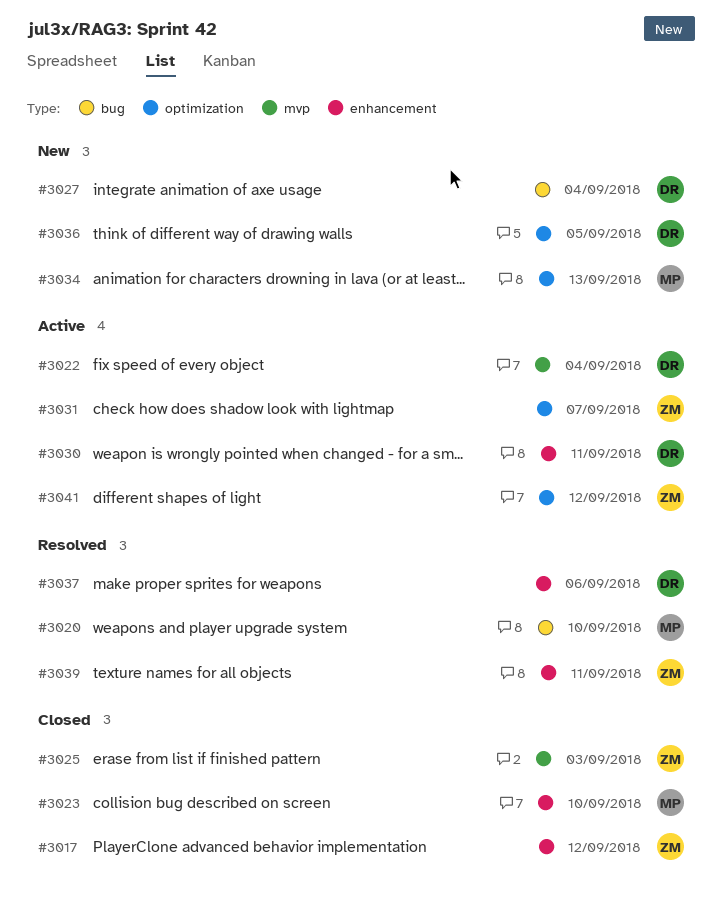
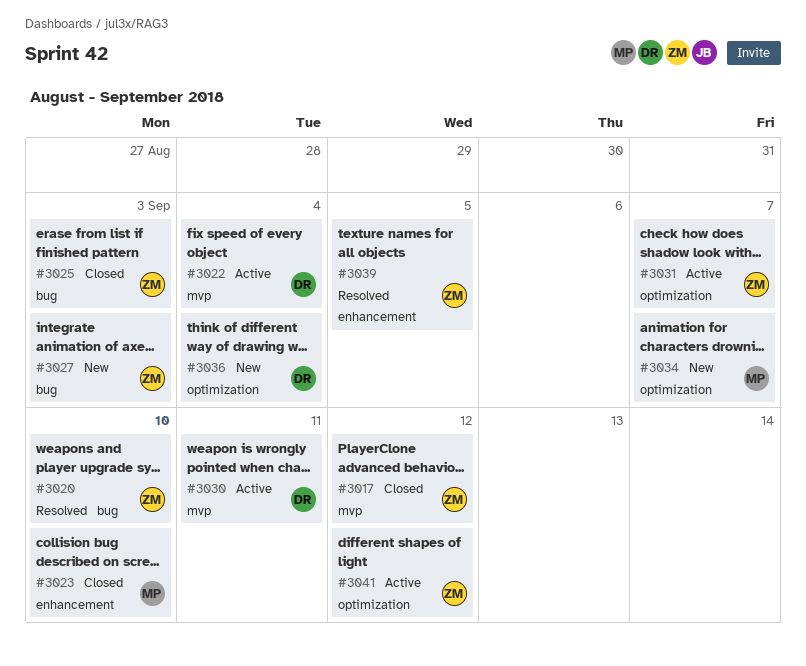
#3017, label: enhancement -> mvp
#3020, owner: MP -> ZM
#3025, label: mvp -> bug
#3027, owner: DR -> ZM
#3027, due: Sep 4 -> Sep 3
#3030, label: enhancement -> mvp
#3034, due: Sep 13 -> Sep 7
#3036, due: Sep 5 -> Sep 4
#3037: present -> none
#3039, due: Sep 11 -> Sep 5

